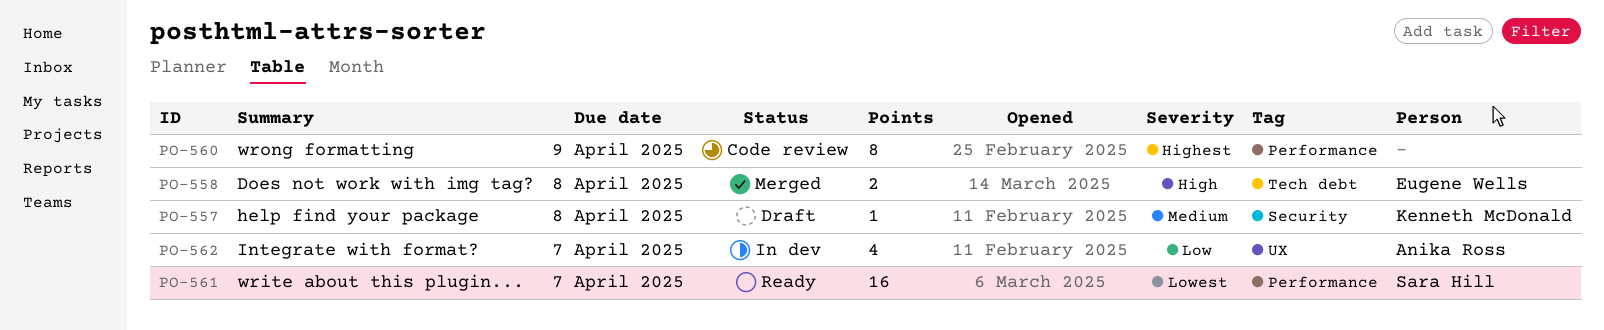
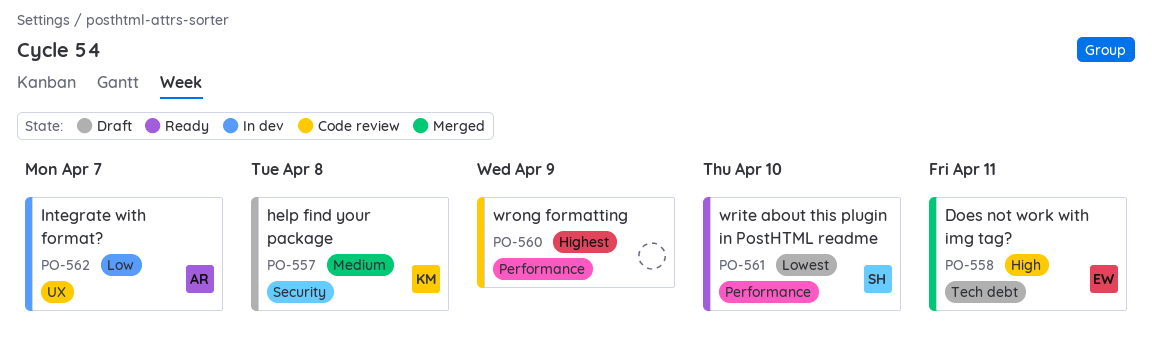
PO-558, due: Apr 8 -> Apr 11
PO-561, due: Apr 7 -> Apr 10

